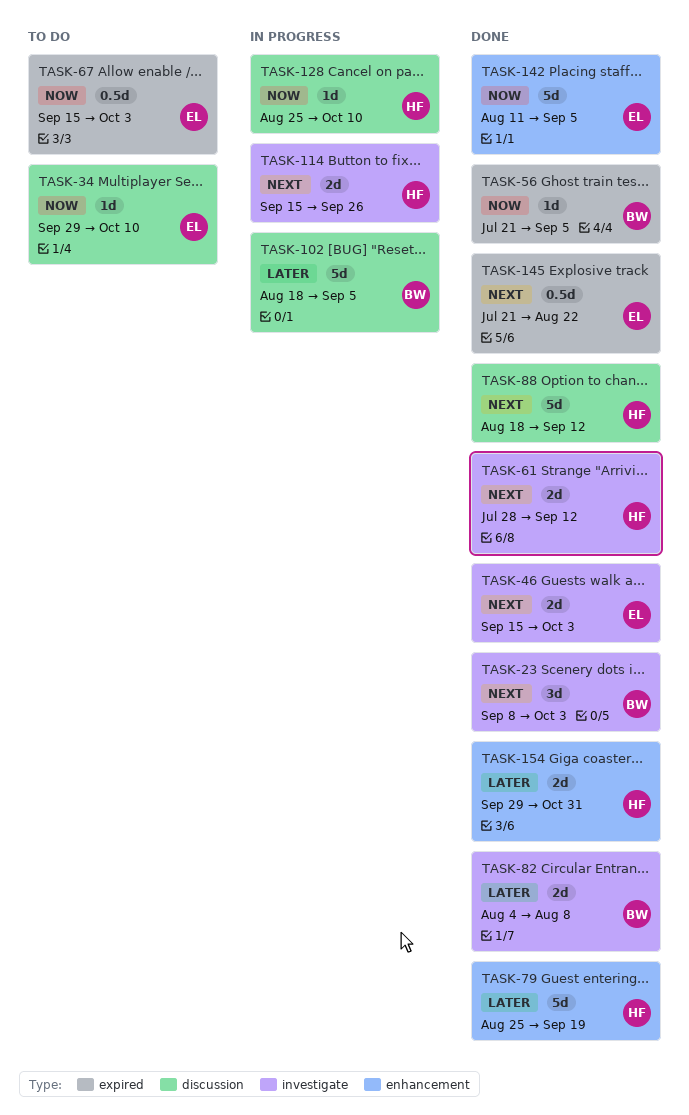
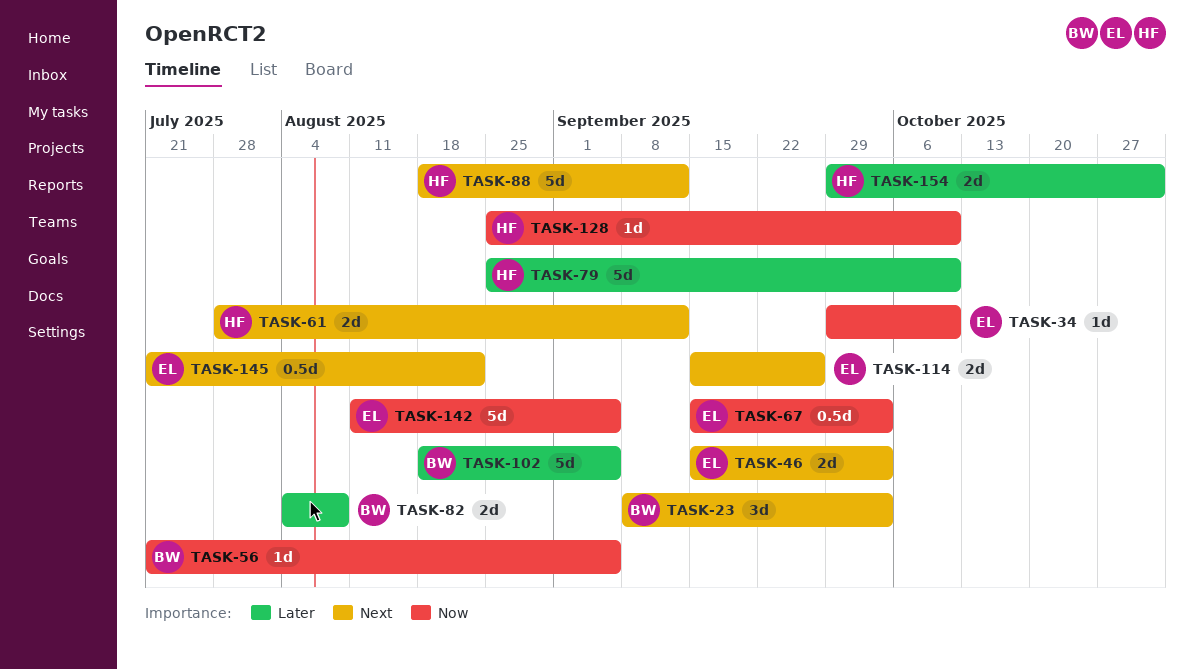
TASK-79, due: Sep 19 -> Oct 10
TASK-114, owner: HF -> EL

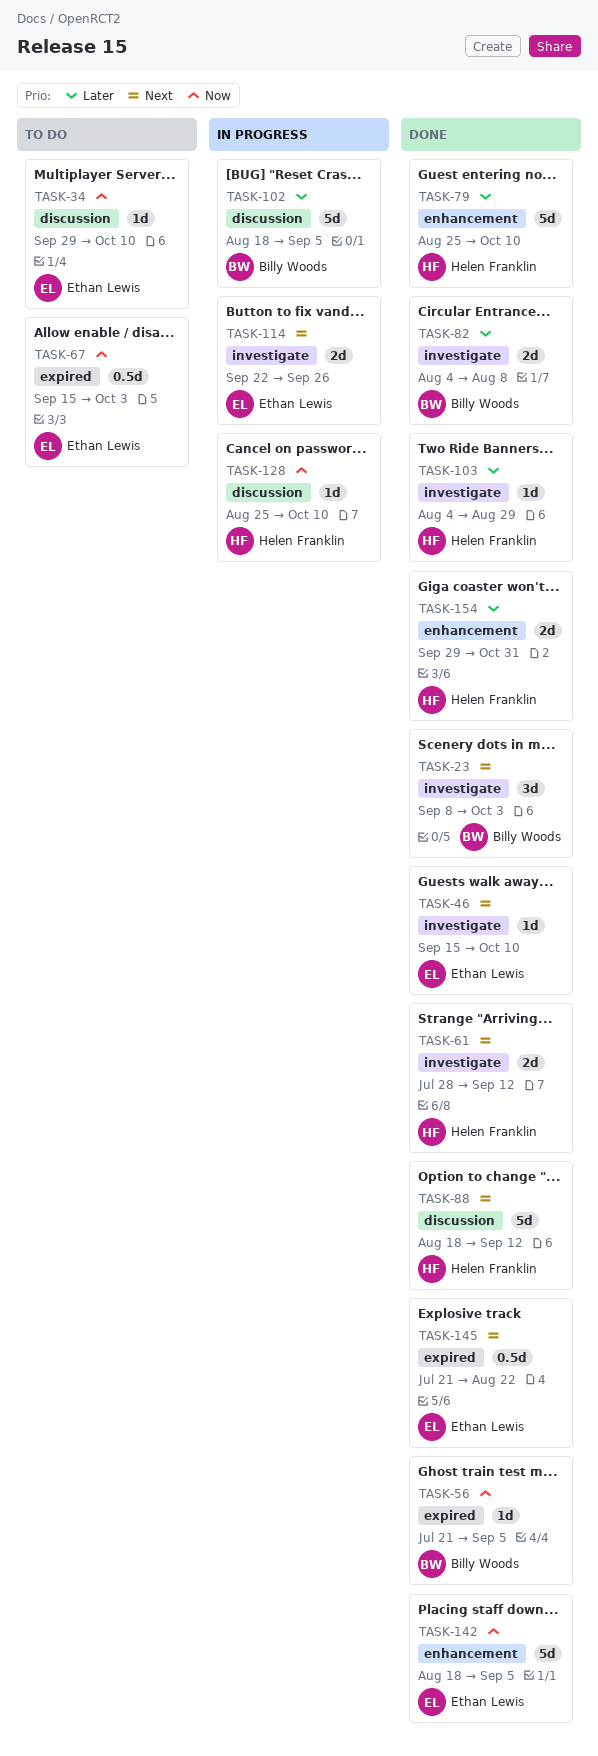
TASK-46, estimate: 2d -> 1d
TASK-46, due: Oct 3 -> Oct 10
TASK-103: none -> present
TASK-114, start: Sep 15 -> Sep 22
TASK-142, start: Aug 11 -> Aug 18

